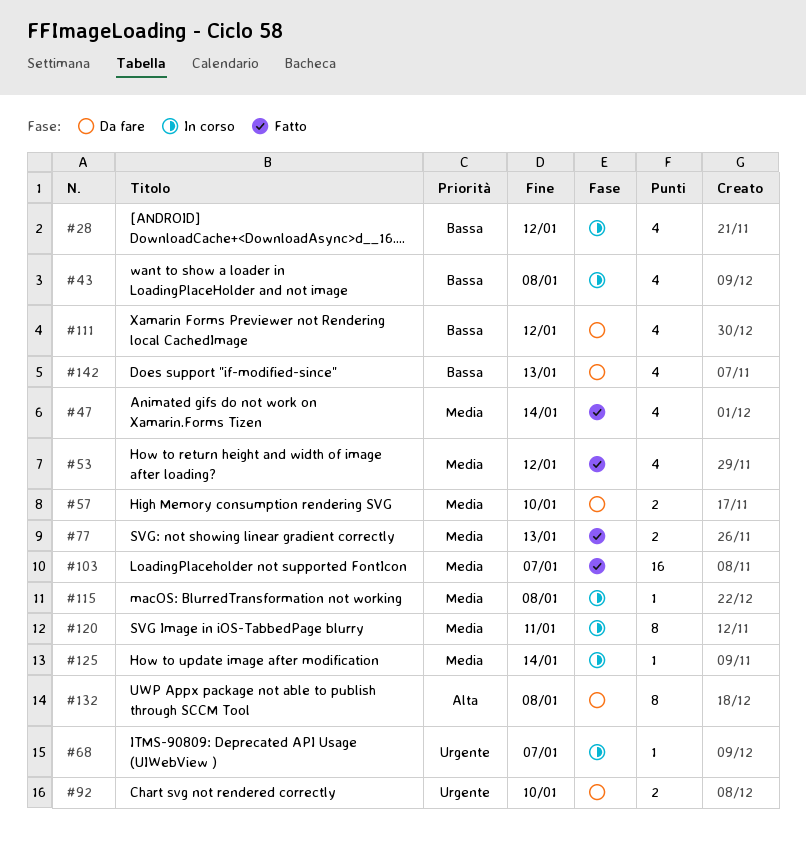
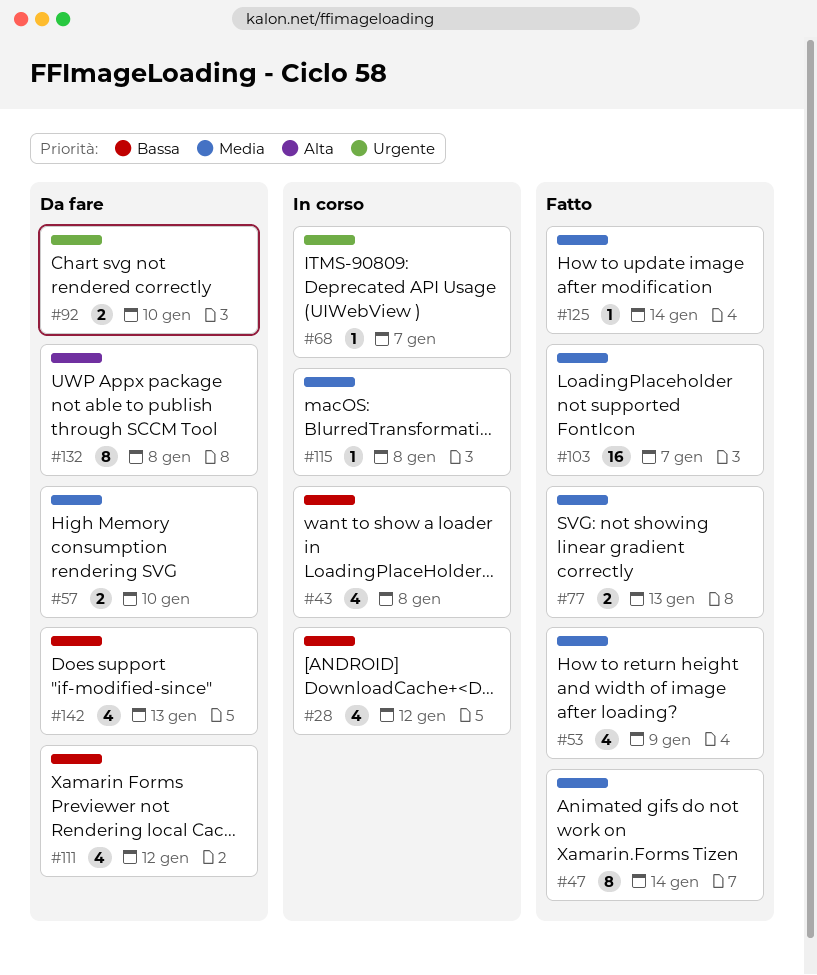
#47, estimate: 4 -> 8
#53, due: Jan 12 -> Jan 9
#120: present -> none
#125, status: In corso -> Fatto

